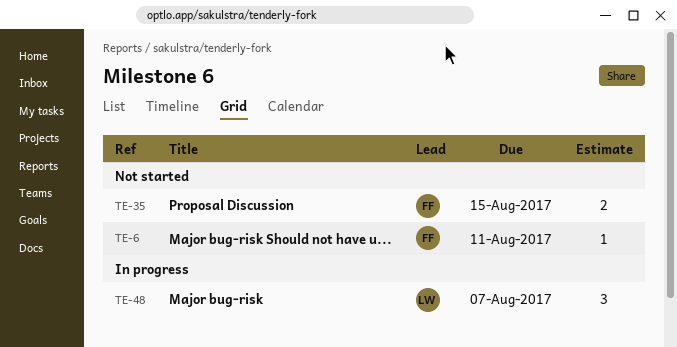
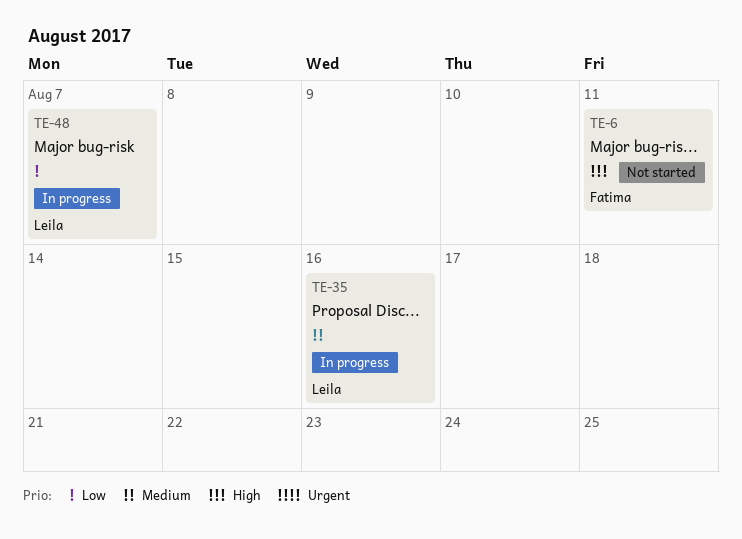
TE-35, status: Not started -> In progress
TE-35, owner: Fatima -> Leila
TE-35, due: Aug 15 -> Aug 16

